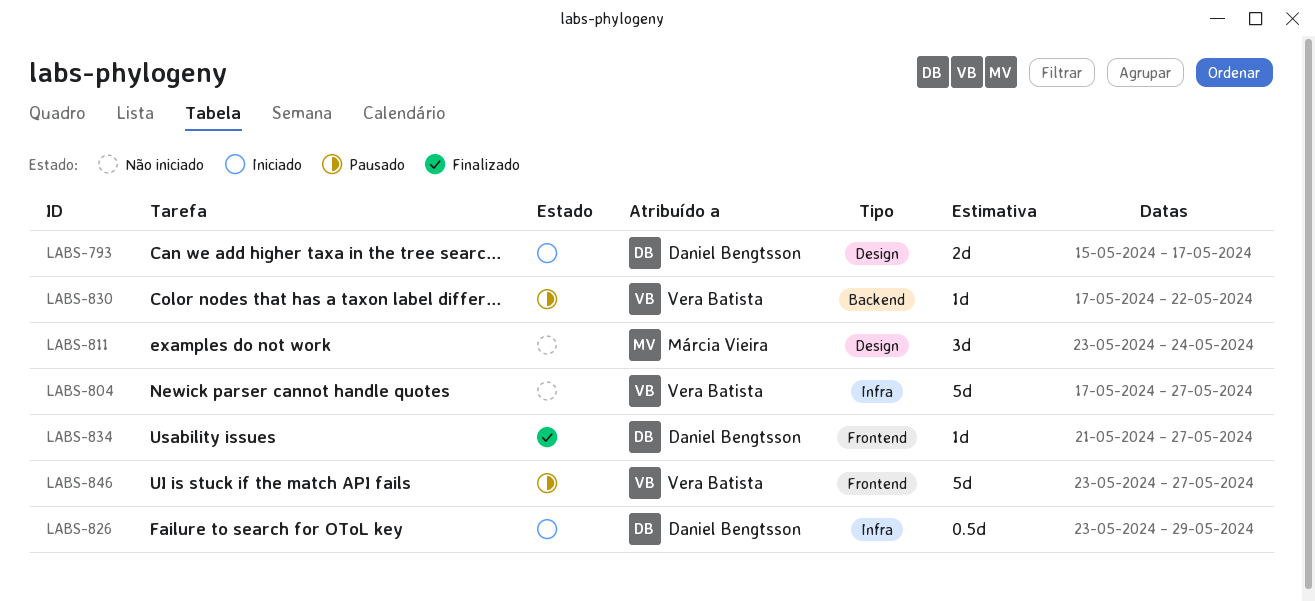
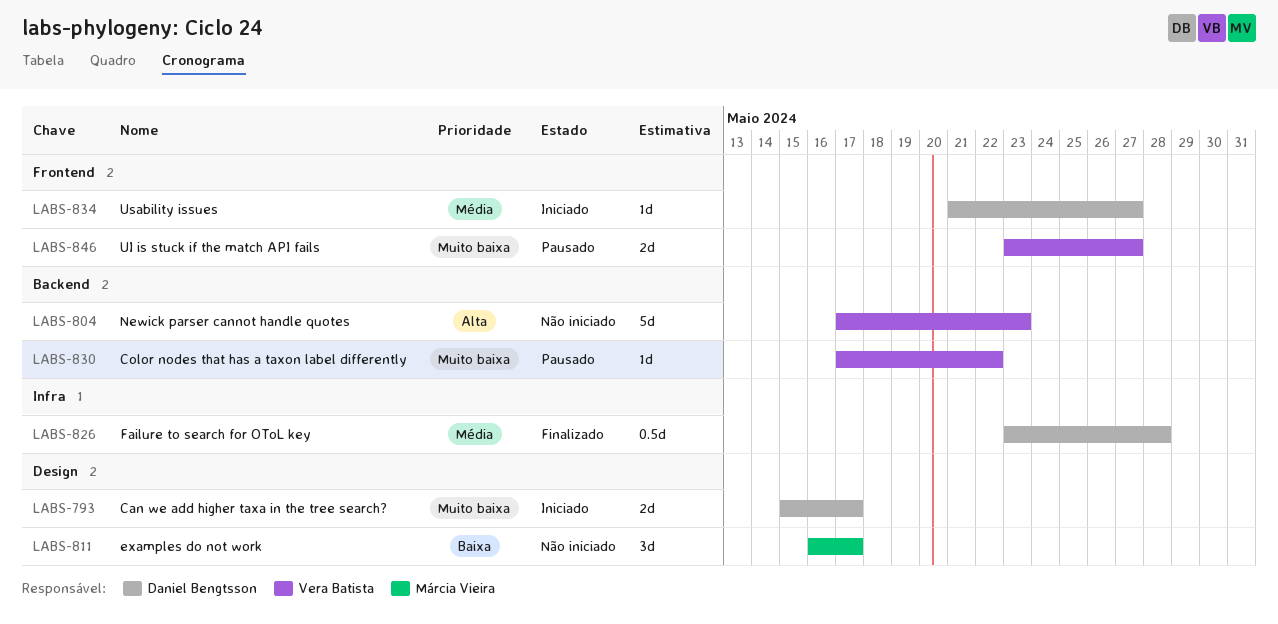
LABS-804, label: Infra -> Backend
LABS-804, due: May 27 -> May 23
LABS-811, start: May 23 -> May 16
LABS-811, due: May 24 -> May 17
LABS-826, status: Iniciado -> Finalizado
LABS-826, due: May 29 -> May 28
LABS-834, status: Finalizado -> Iniciado
LABS-846, estimate: 5d -> 2d

